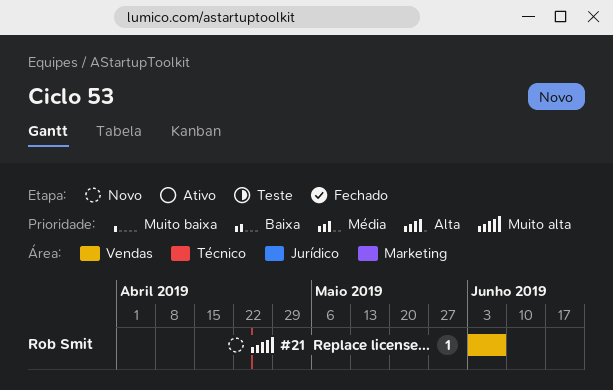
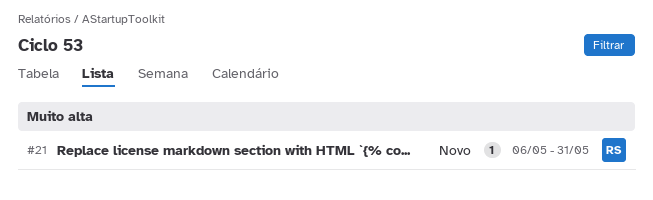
#21, start: Jun 3 -> May 6
#21, due: Jun 7 -> May 31

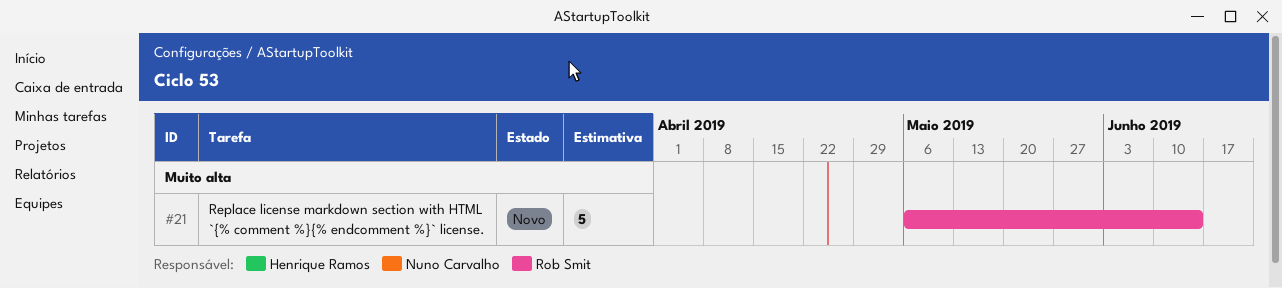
#21, estimate: 1 -> 5
#21, due: May 31 -> Jun 14

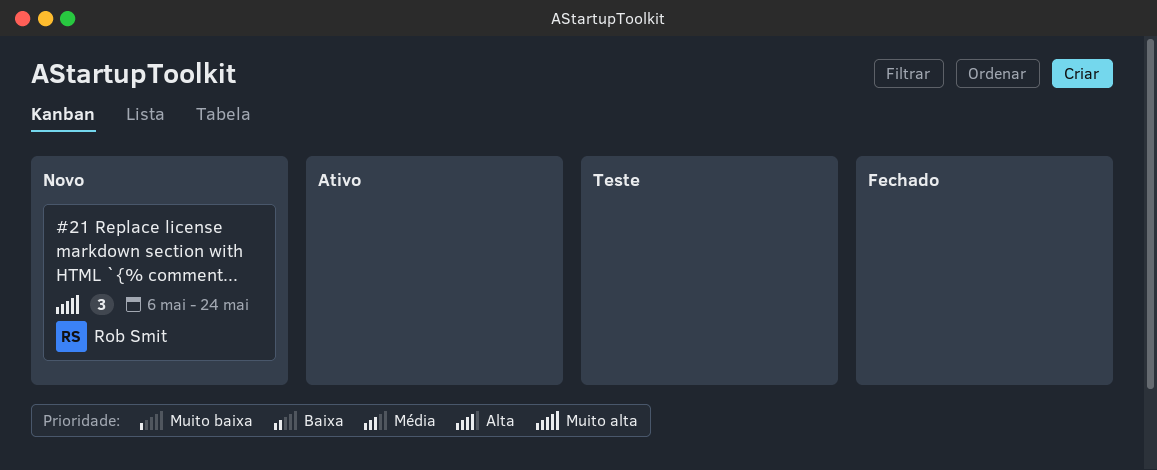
#21, estimate: 5 -> 3
#21, due: Jun 14 -> May 24

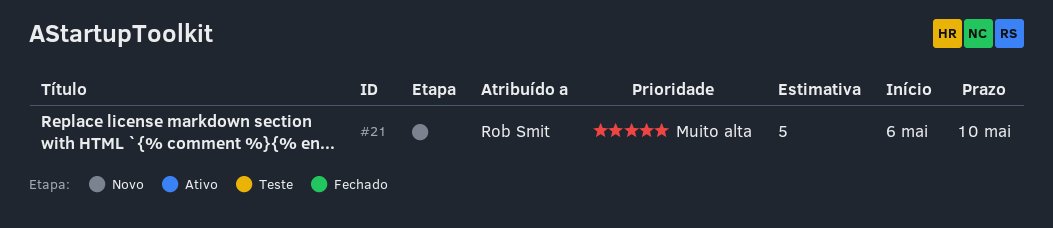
#21, estimate: 3 -> 5
#21, due: May 24 -> May 10

